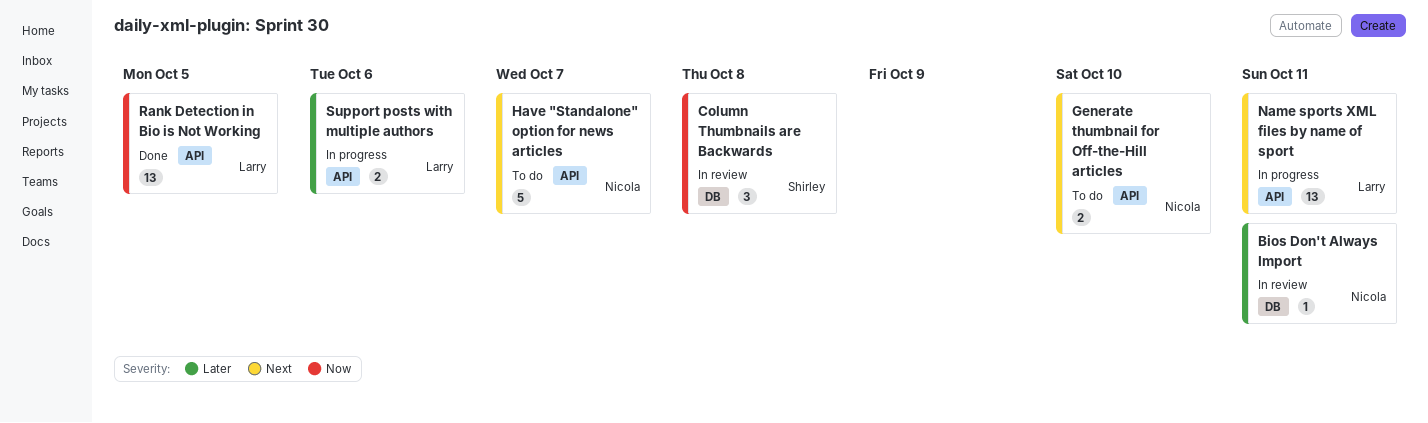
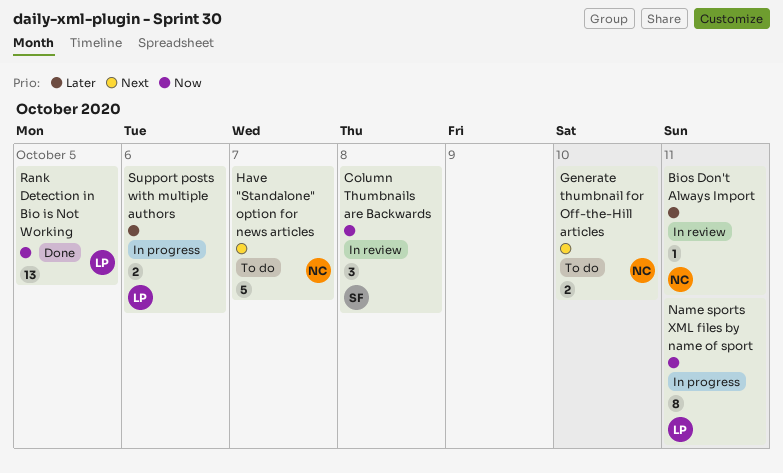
Name sports XML files by name of sport, priority: Next -> Now
Name sports XML files by name of sport, estimate: 13 -> 8

